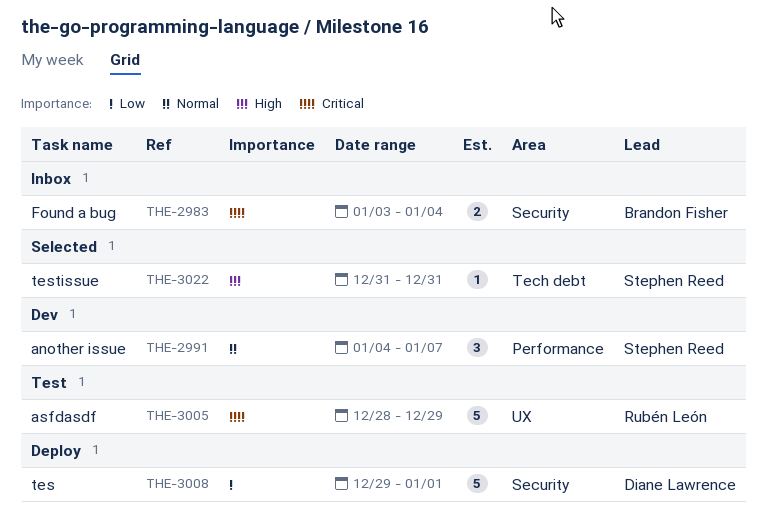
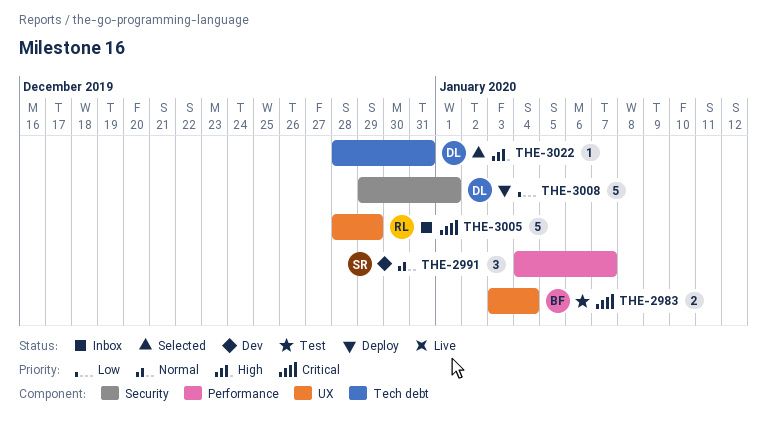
THE-2983, status: Inbox -> Test
THE-2983, label: Security -> UX
THE-3005, status: Test -> Inbox
THE-3022, owner: Stephen Reed -> Diane Lawrence
THE-3022, start: Dec 31 -> Dec 28

